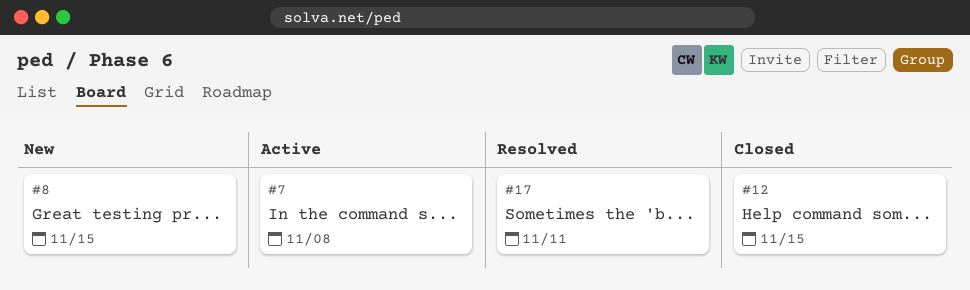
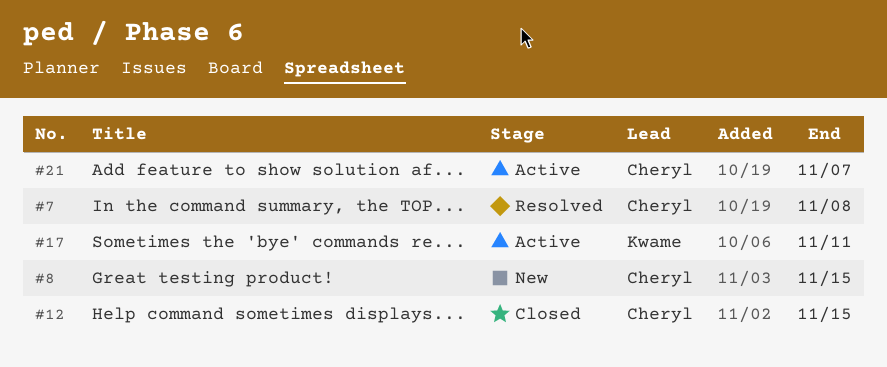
#7, status: Active -> Resolved
#17, status: Resolved -> Active
#21: none -> present

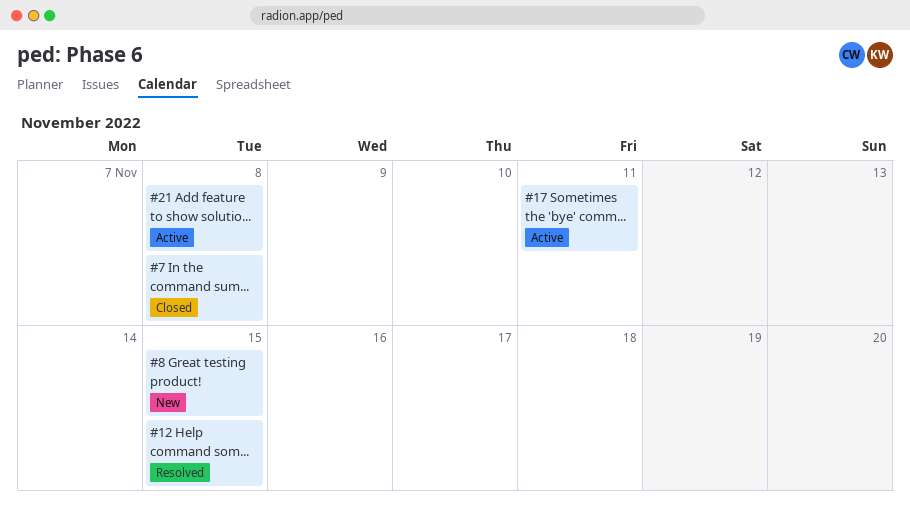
#7, status: Resolved -> Closed
#12, status: Closed -> Resolved
#21, due: Nov 7 -> Nov 8

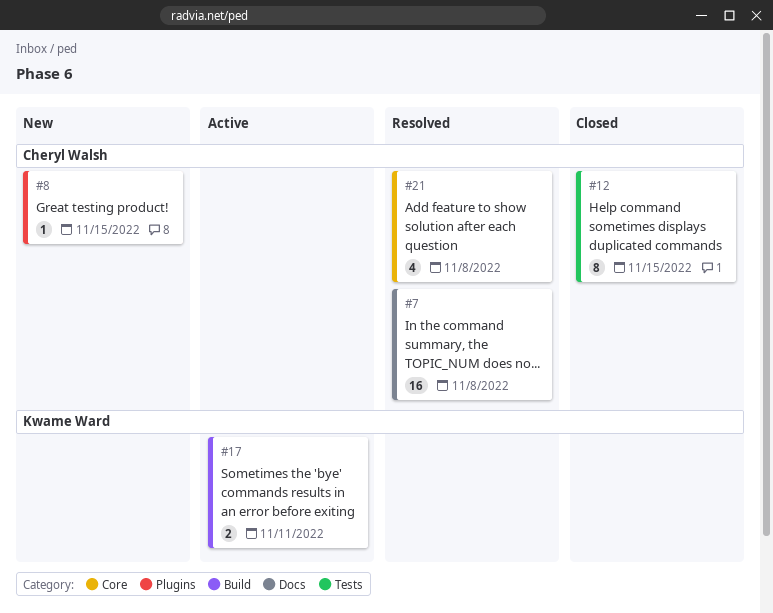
#7, status: Closed -> Resolved
#12, status: Resolved -> Closed
#21, status: Active -> Resolved

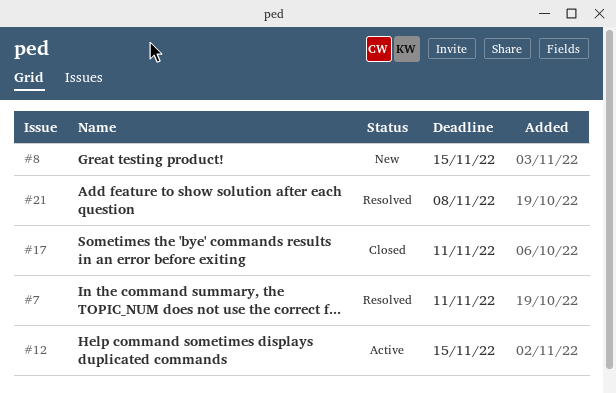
#7, due: Nov 8 -> Nov 11
#12, status: Closed -> Active
#17, status: Active -> Closed

